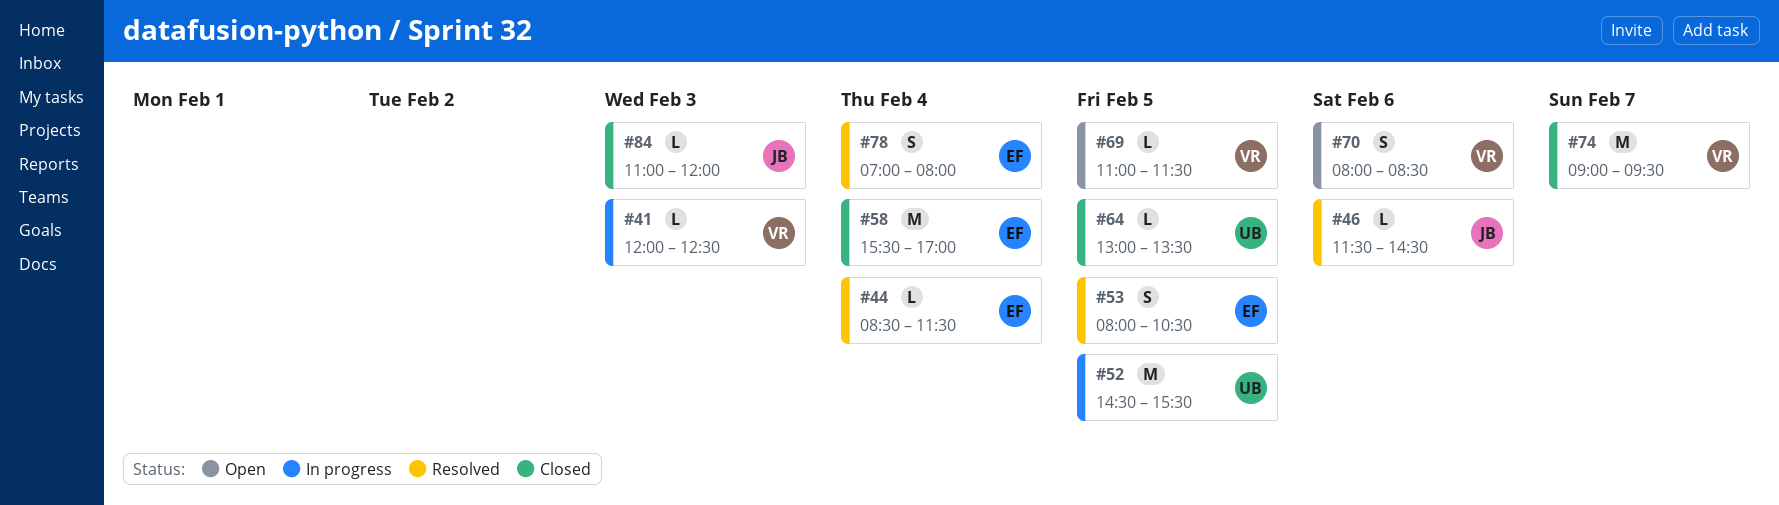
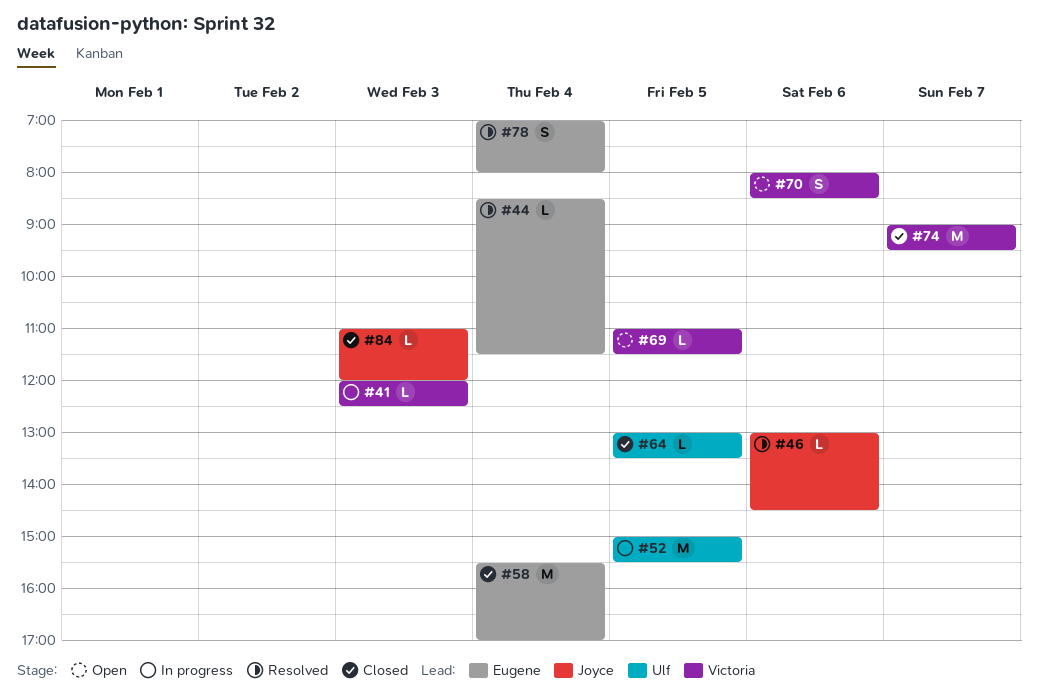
#46, begins: 11:30 -> 13:00
#52, begins: 14:30 -> 15:00
#53: present -> none

